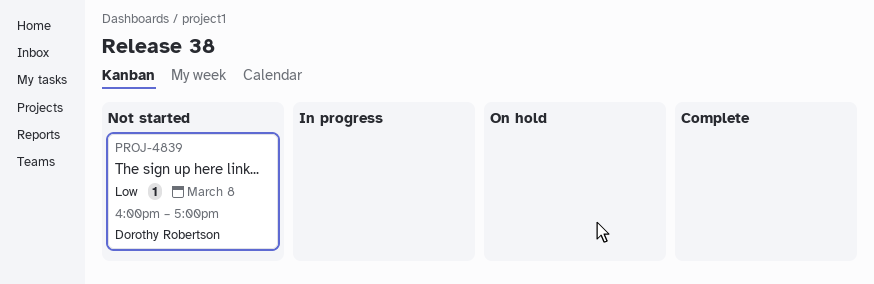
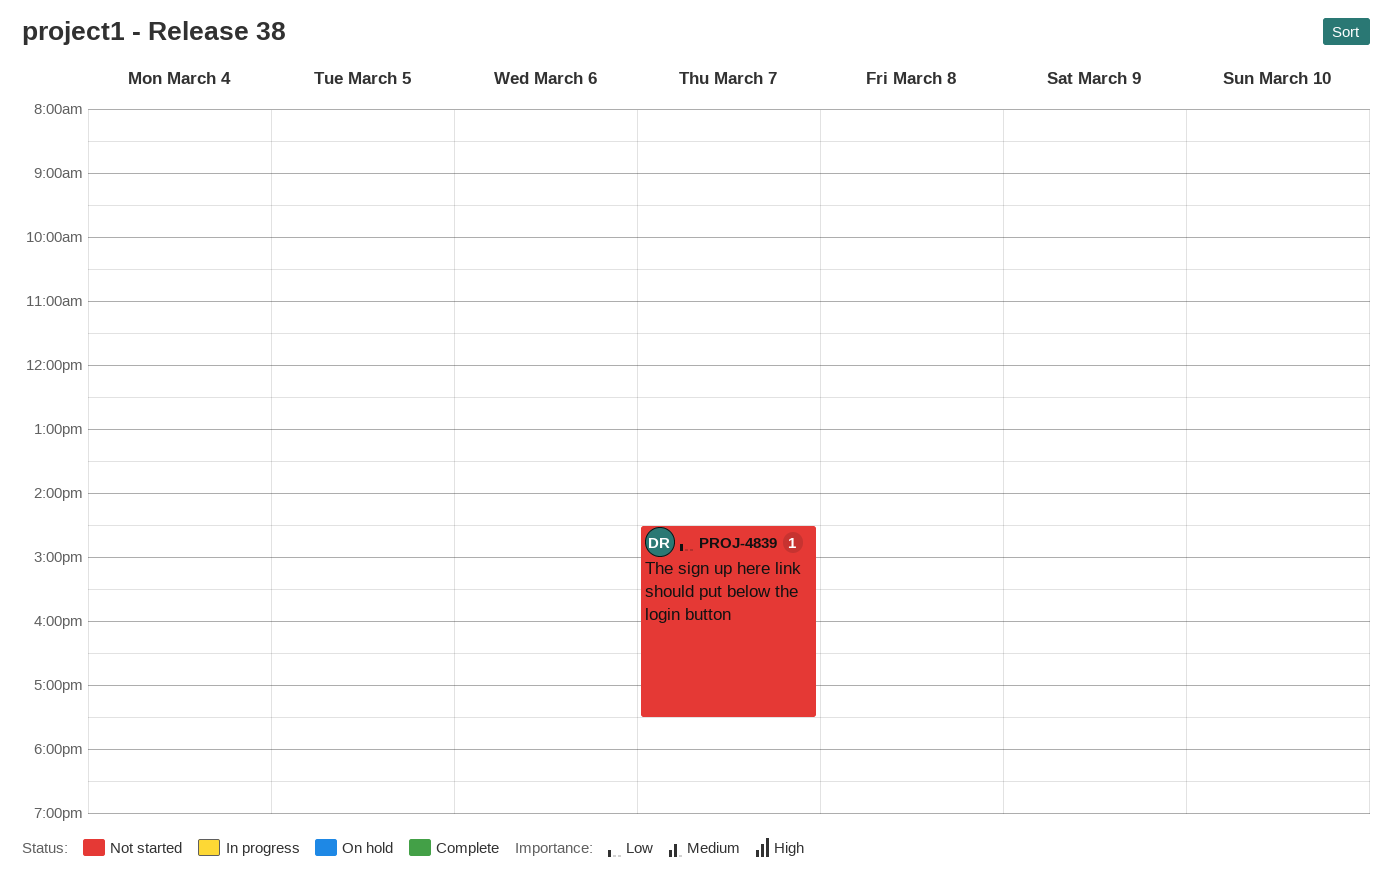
PROJ-4839, day: Mar 8 -> Mar 7
PROJ-4839, begins: 16:00 -> 14:30
PROJ-4839, ends: 17:00 -> 17:30

